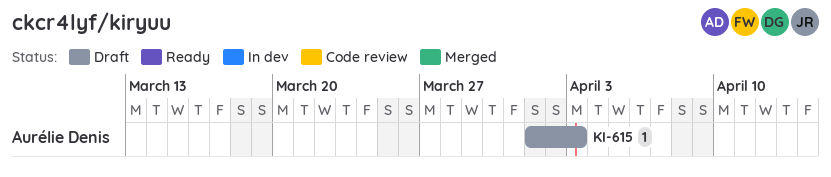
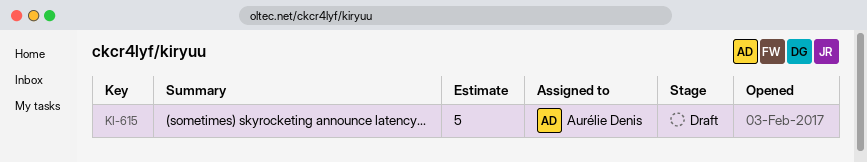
KI-615, estimate: 1 -> 5

